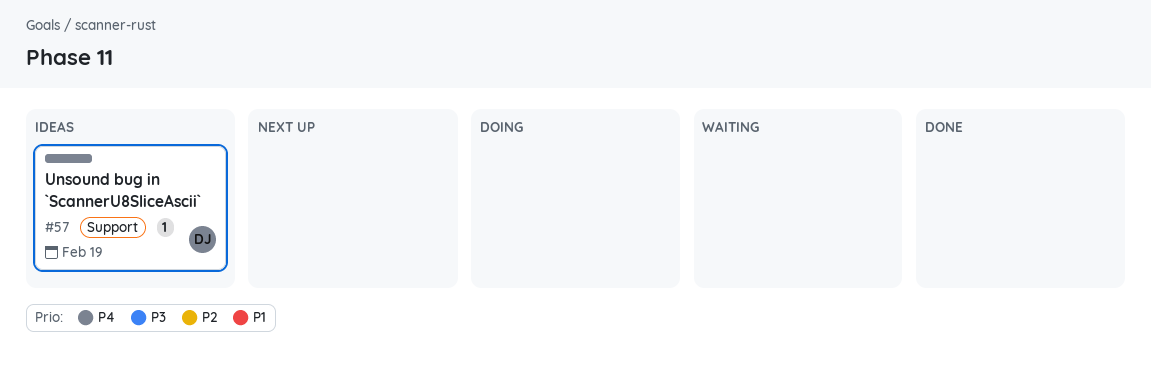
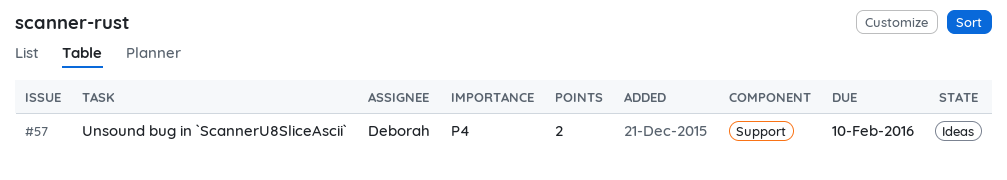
#57, estimate: 1 -> 2
#57, due: Feb 19 -> Feb 10

